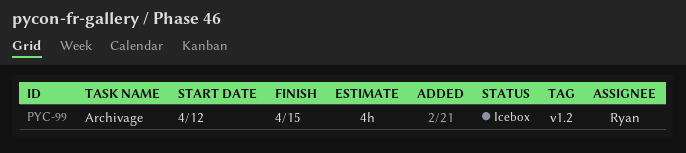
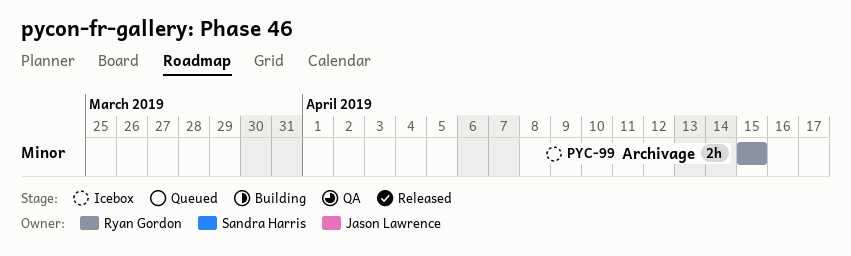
PYC-99, estimate: 4h -> 2h
PYC-99, start: Apr 12 -> Apr 15

